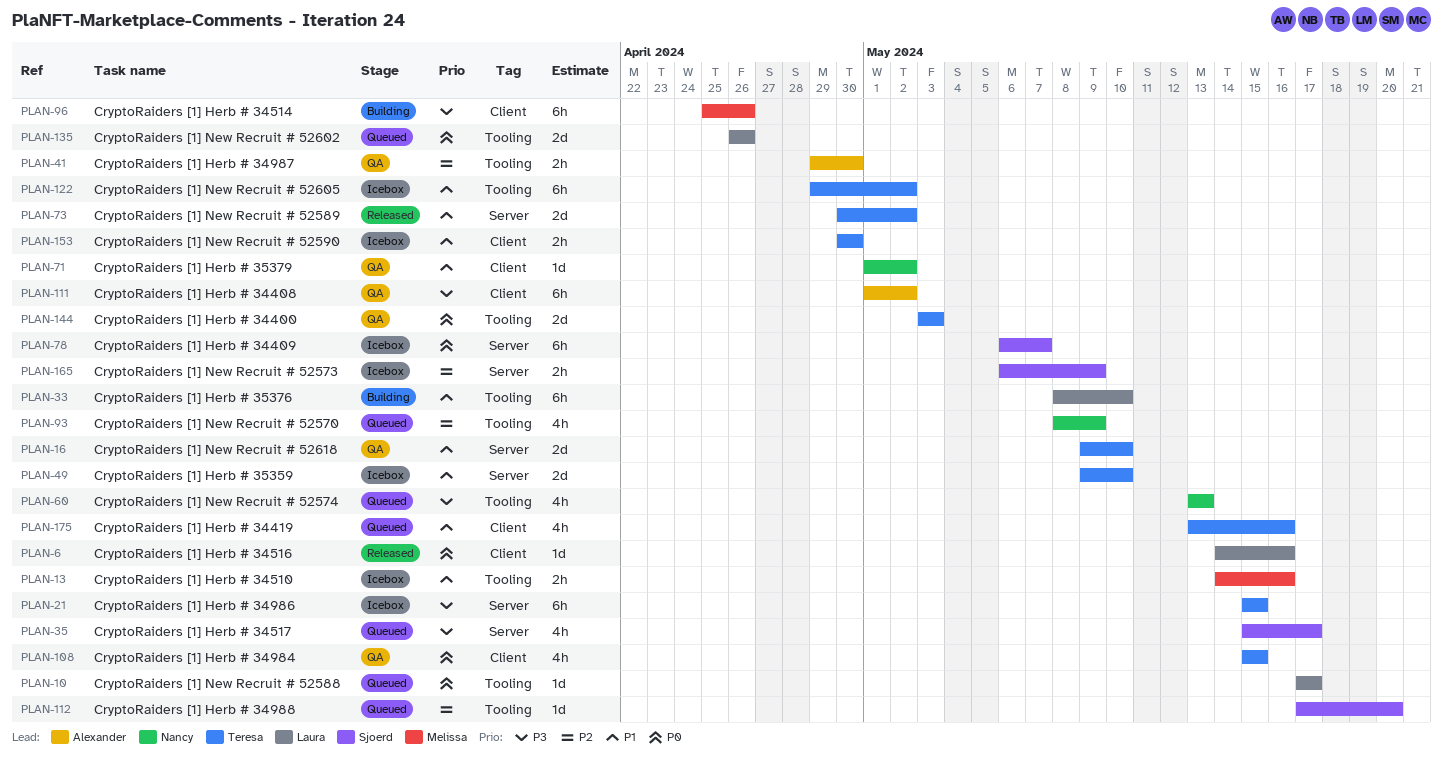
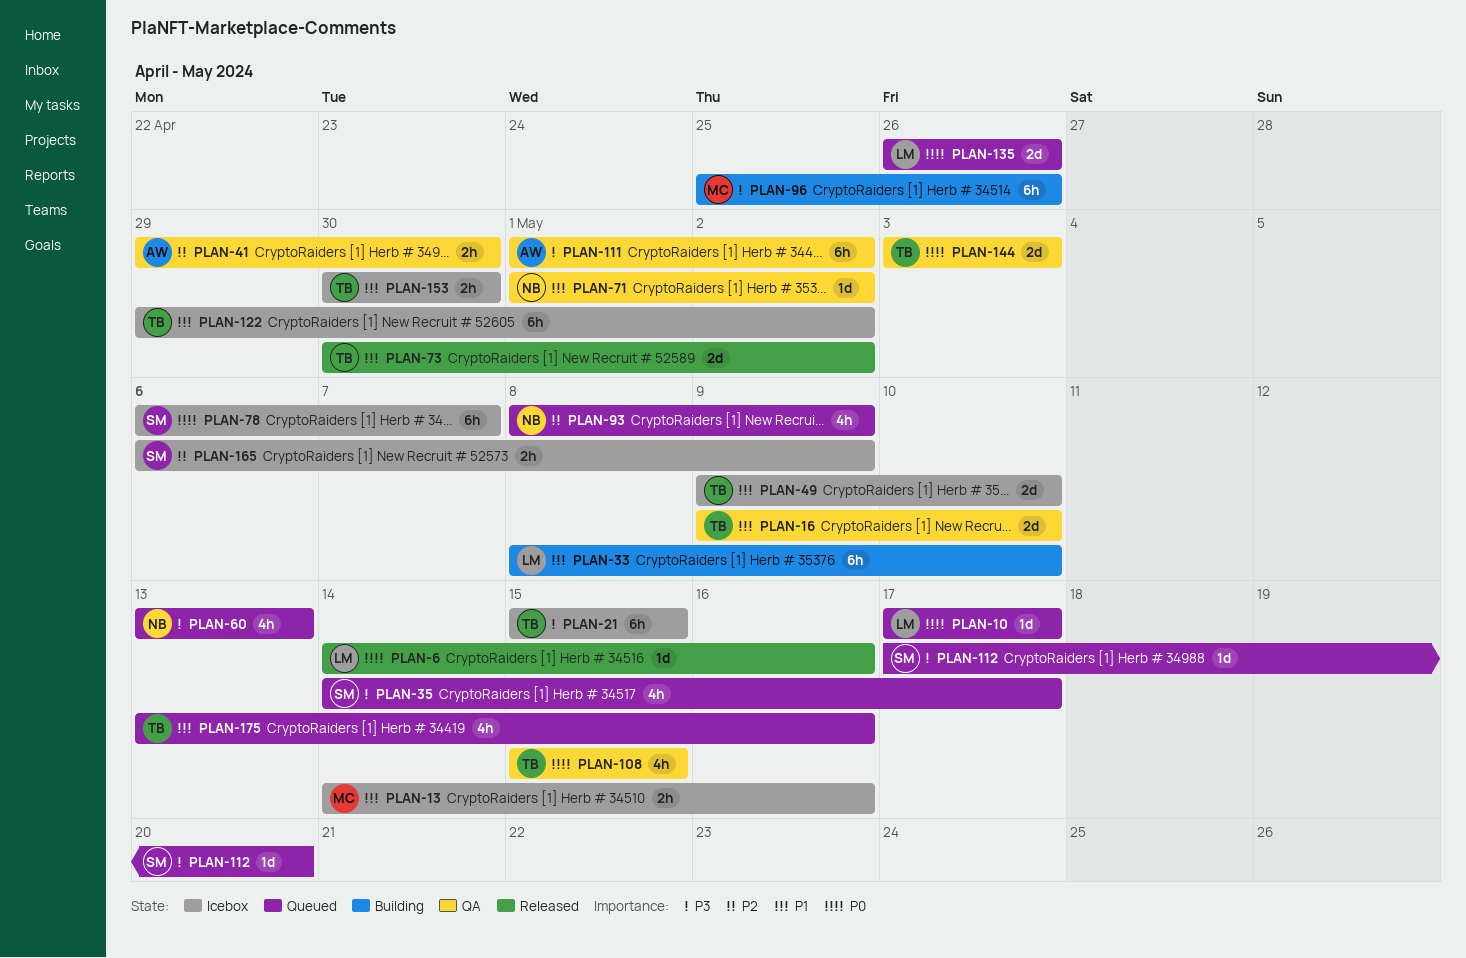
PLAN-35, start: May 15 -> May 14
PLAN-112, priority: P2 -> P3

